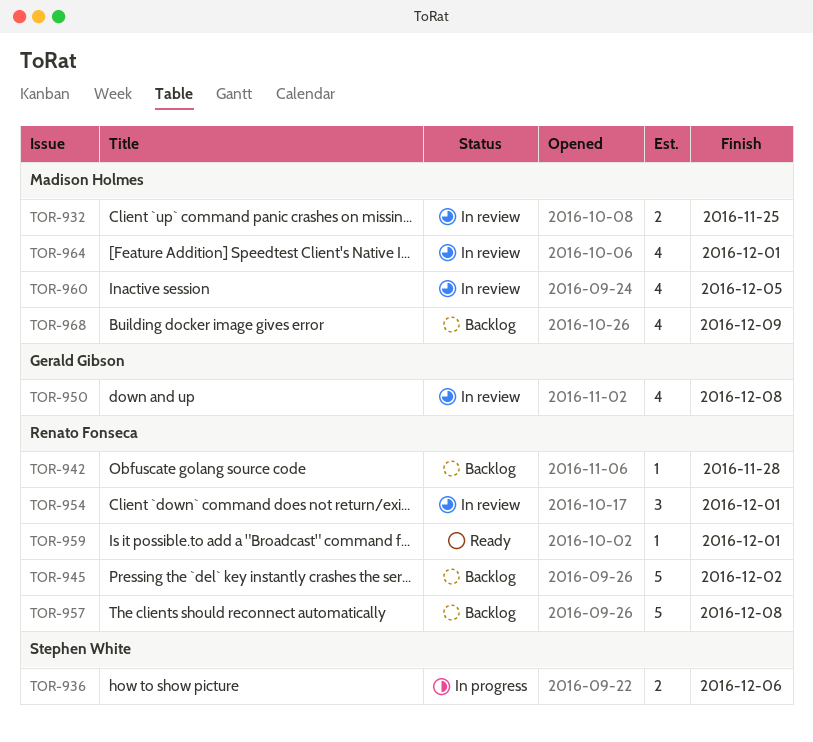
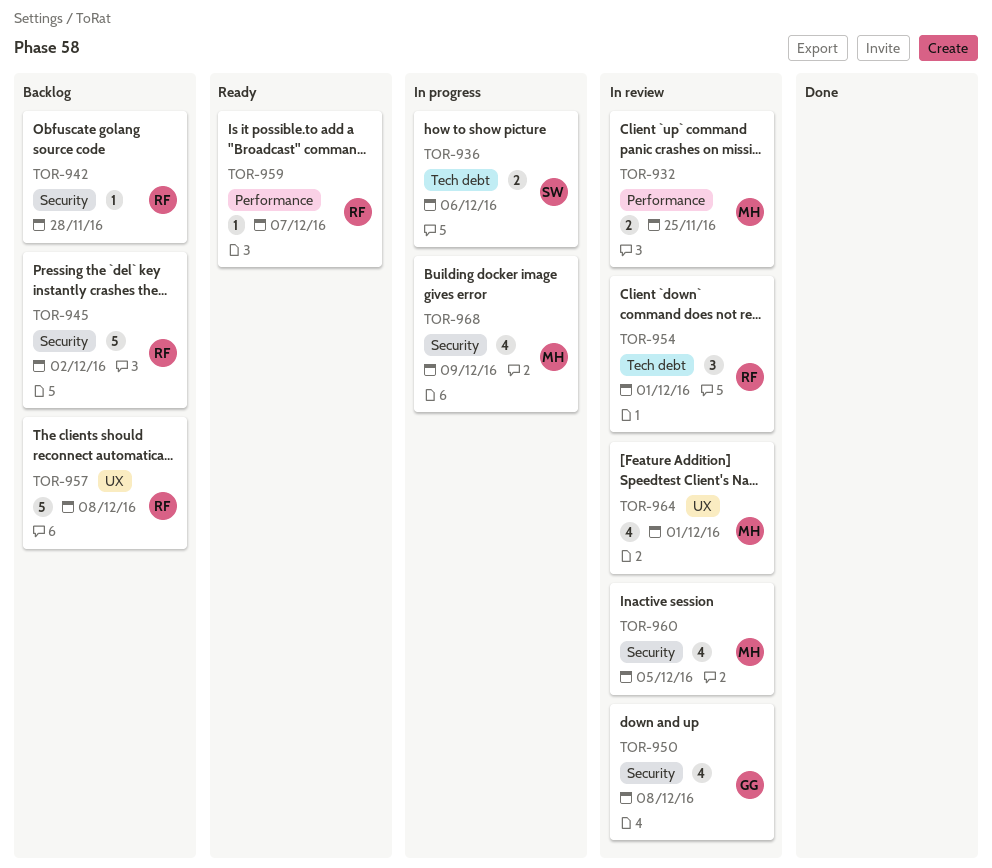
TOR-959, due: Dec 1 -> Dec 7
TOR-968, status: Backlog -> In progress

